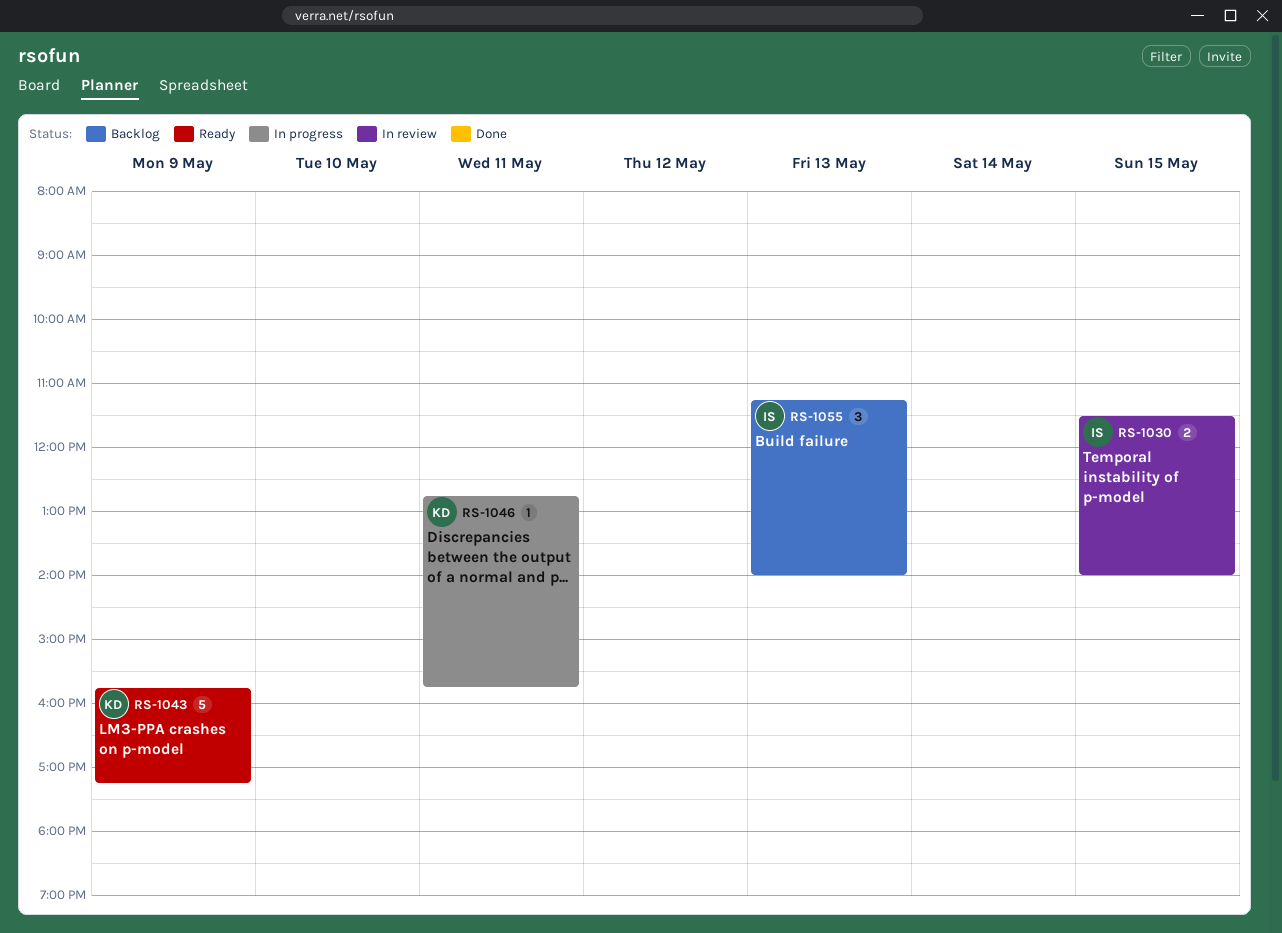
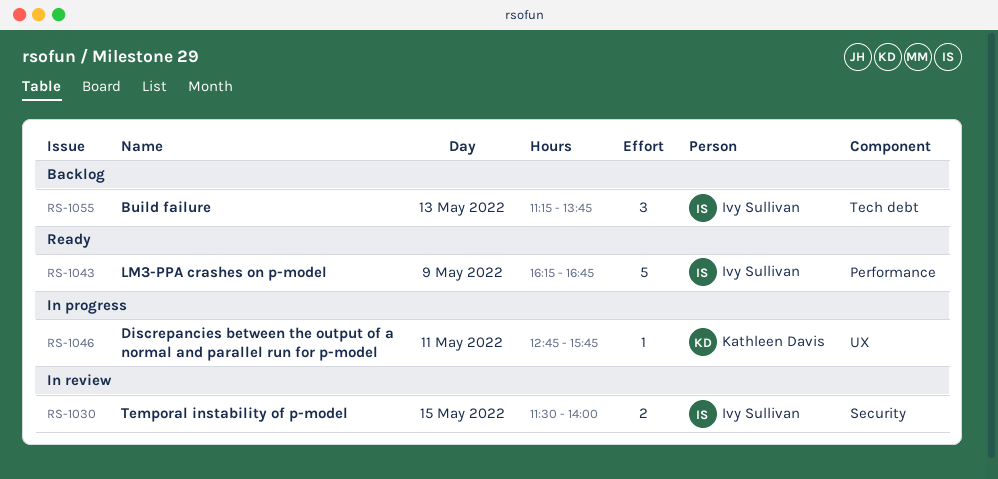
RS-1043, owner: Kathleen Davis -> Ivy Sullivan
RS-1043, begins: 15:45 -> 16:15
RS-1043, ends: 17:15 -> 16:45
RS-1055, ends: 14:00 -> 13:45

